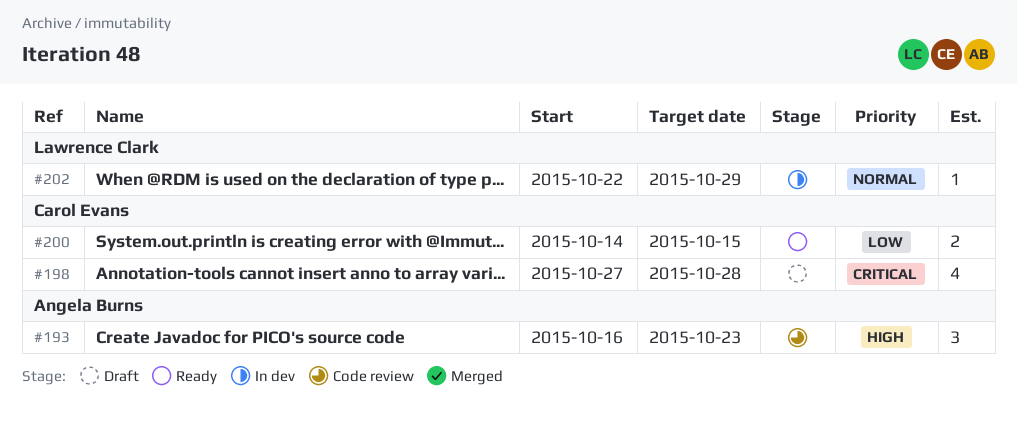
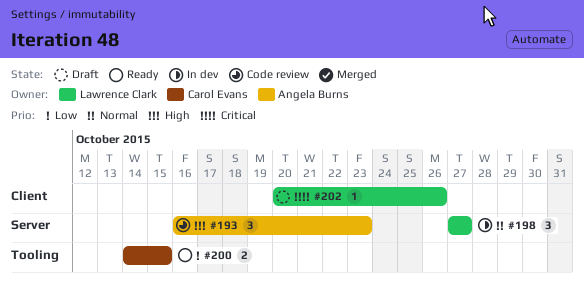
#198, status: Draft -> In dev
#198, owner: Carol Evans -> Lawrence Clark
#198, priority: Critical -> Normal
#198, estimate: 4 -> 3
#198, due: Oct 28 -> Oct 27
#202, status: In dev -> Draft
#202, priority: Normal -> Critical
#202, start: Oct 22 -> Oct 20
#202, due: Oct 29 -> Oct 26

